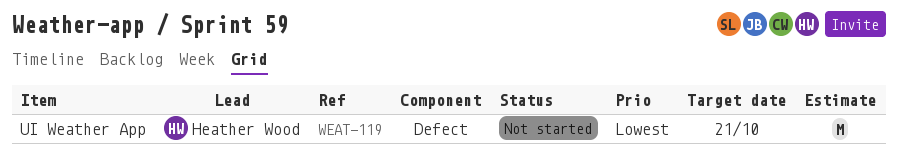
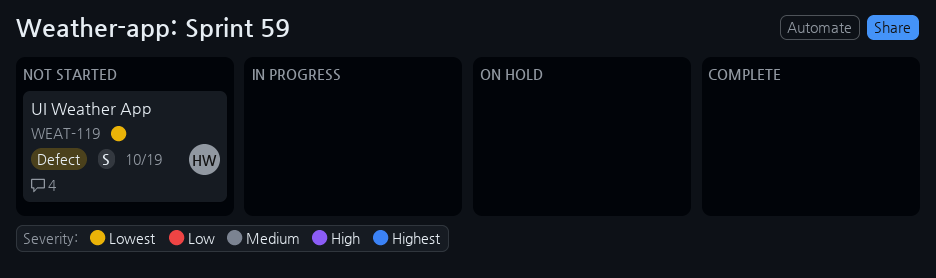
WEAT-119, estimate: M -> S
WEAT-119, due: Oct 21 -> Oct 19

